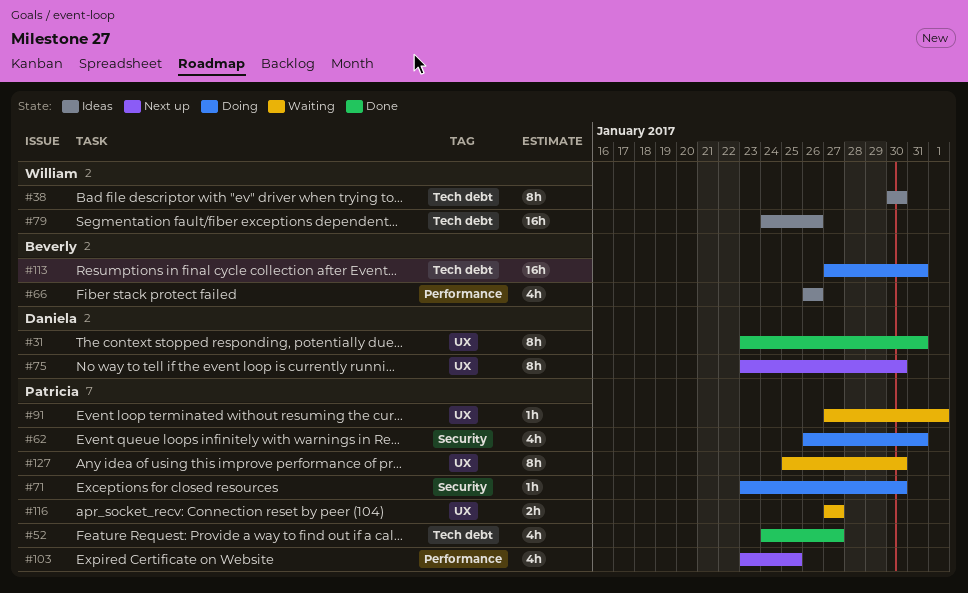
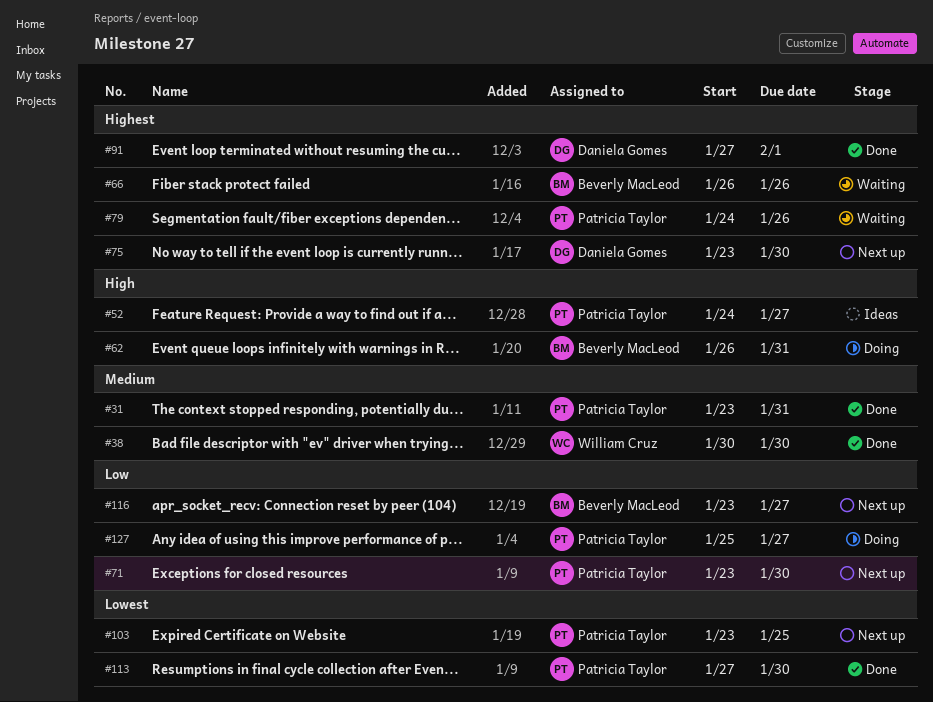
#31, owner: Daniela Gomes -> Patricia Taylor
#38, status: Ideas -> Done
#52, status: Done -> Ideas
#62, owner: Patricia Taylor -> Beverly MacLeod
#66, status: Ideas -> Waiting
#71, status: Doing -> Next up
#79, status: Ideas -> Waiting
#79, owner: William Cruz -> Patricia Taylor
#91, status: Waiting -> Done
#91, owner: Patricia Taylor -> Daniela Gomes
#113, status: Doing -> Done
#113, owner: Beverly MacLeod -> Patricia Taylor
#113, due: Jan 31 -> Jan 30
#116, status: Waiting -> Next up
#116, owner: Patricia Taylor -> Beverly MacLeod
#116, start: Jan 27 -> Jan 23
#127, status: Waiting -> Doing
#127, due: Jan 30 -> Jan 27

